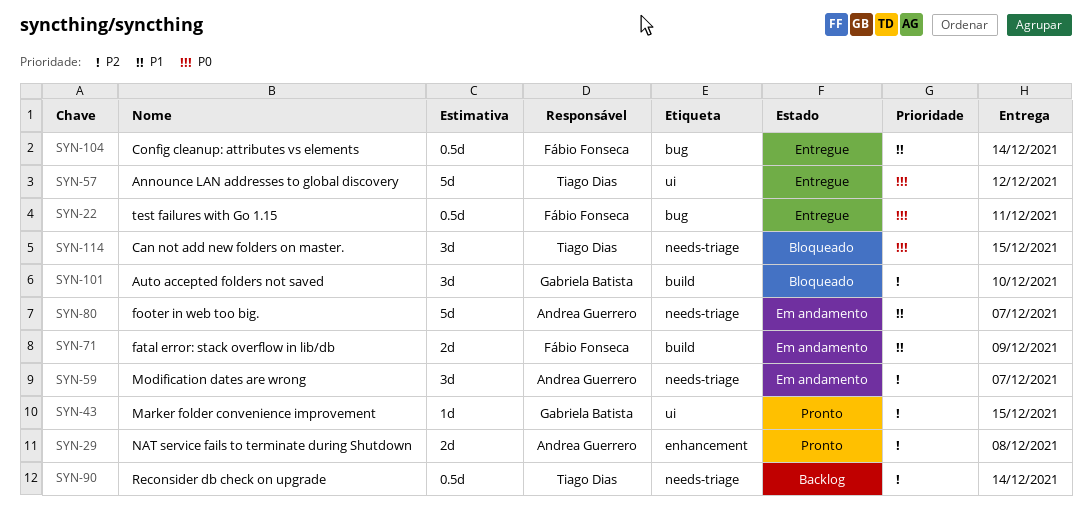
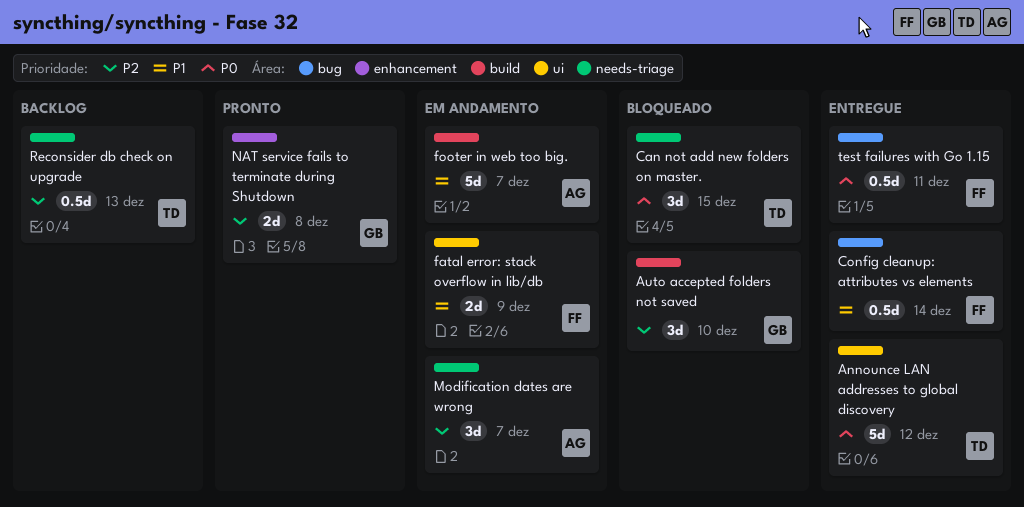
fatal error: stack overflow in lib/db, label: build -> ui
footer in web too big., label: needs-triage -> build
Marker folder convenience improvement: present -> none
NAT service fails to terminate during Shutdown, owner: Andrea Guerrero -> Gabriela Batista
Reconsider db check on upgrade, due: Dec 14 -> Dec 13

